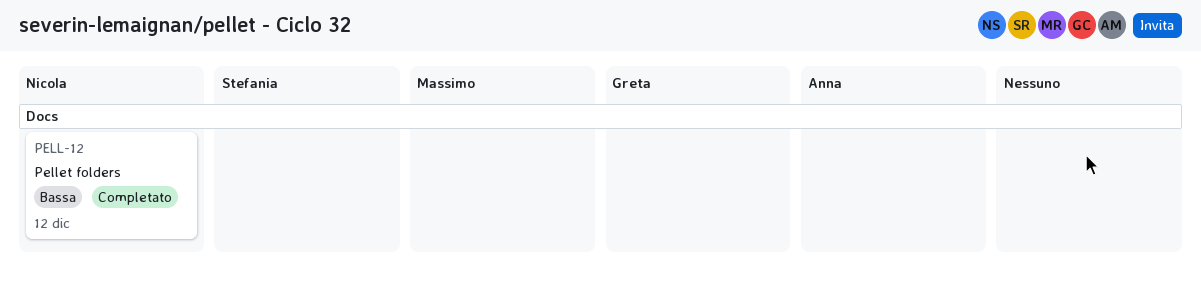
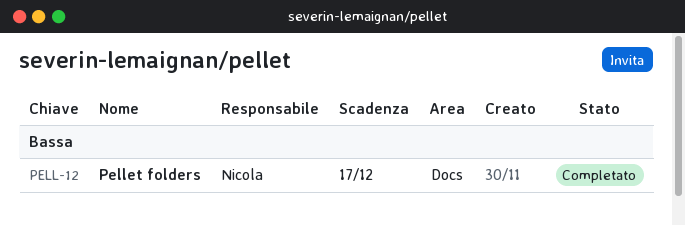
PELL-12, due: Dec 12 -> Dec 17

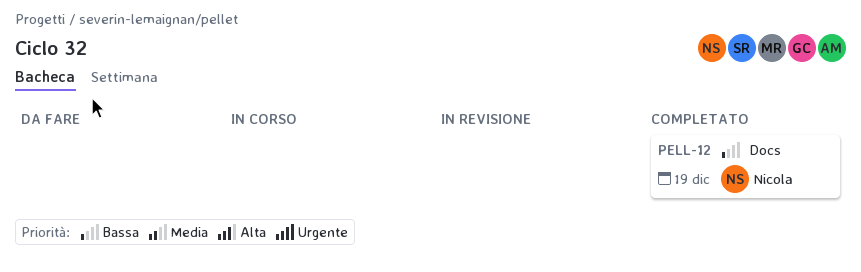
PELL-12, due: Dec 17 -> Dec 19

